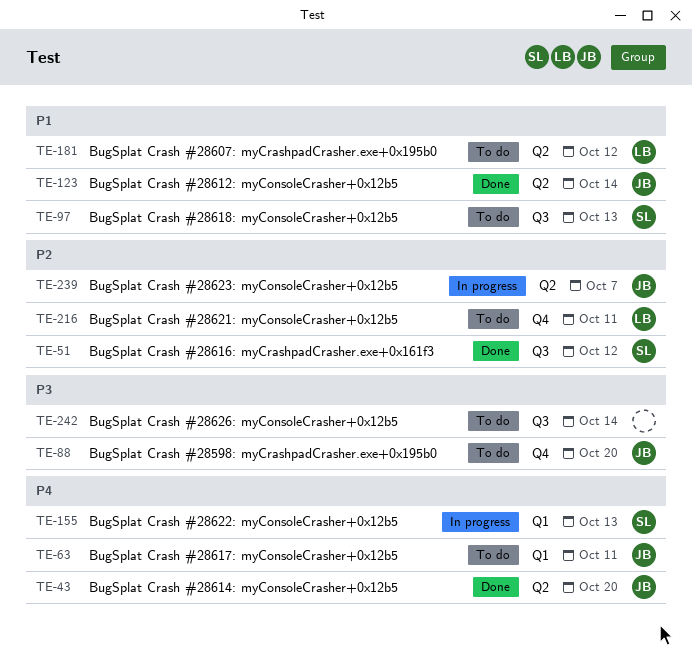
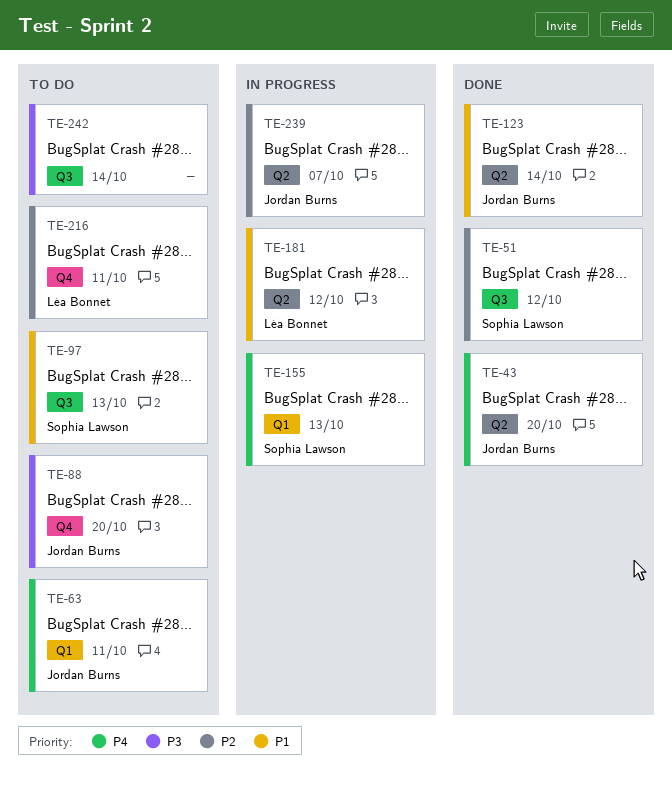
TE-181, status: To do -> In progress

